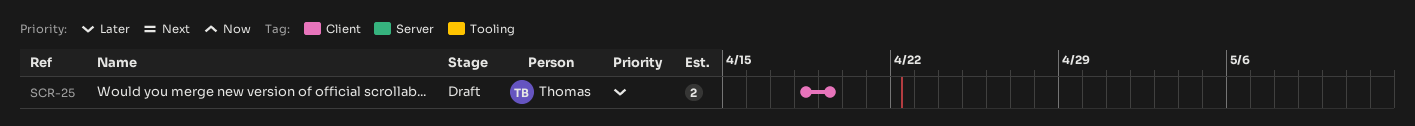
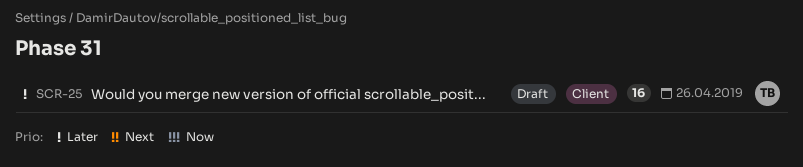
SCR-25, estimate: 2 -> 16
SCR-25, due: Apr 19 -> Apr 26

